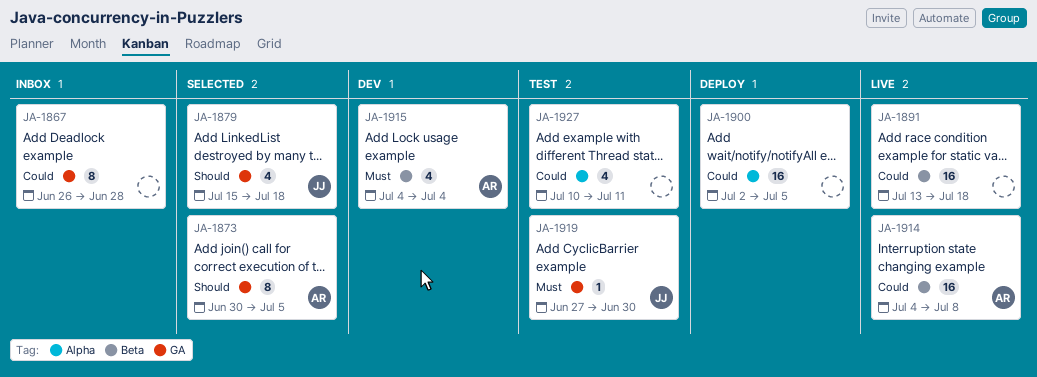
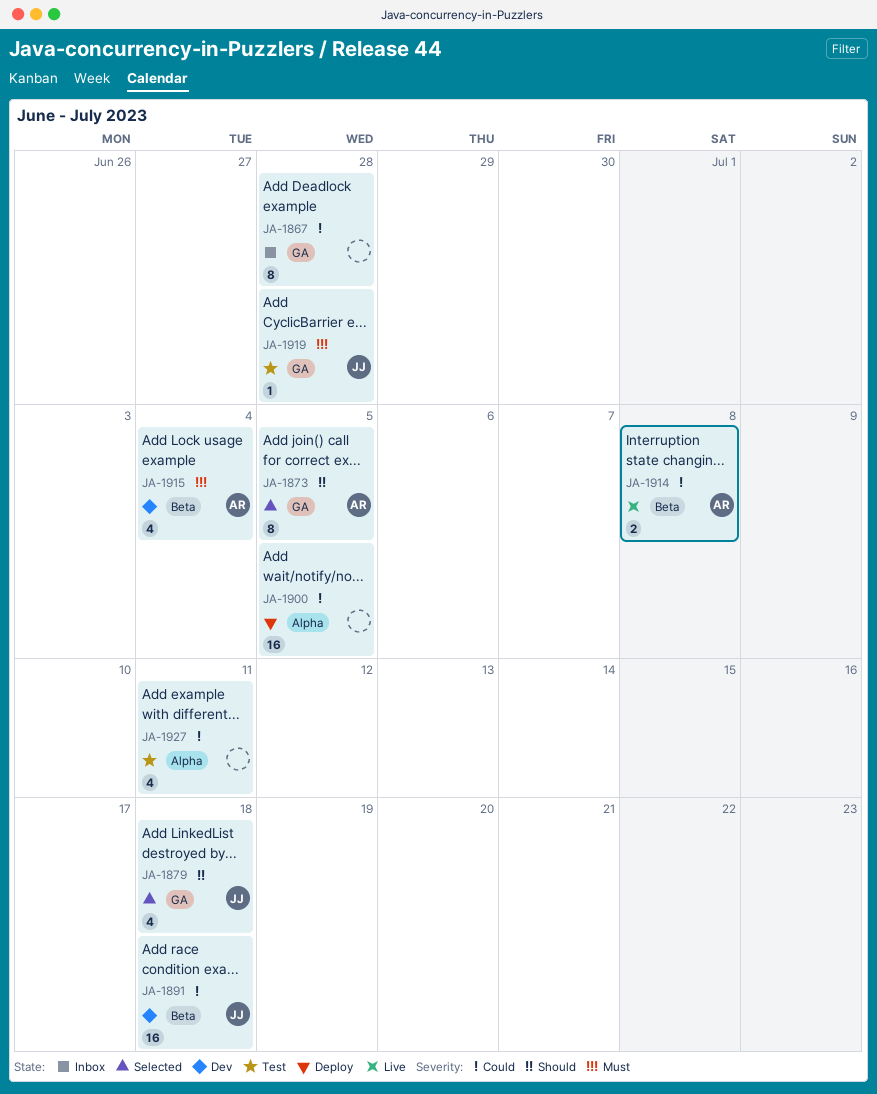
JA-1891, status: Live -> Dev
JA-1891, owner: none -> JJ
JA-1914, estimate: 16 -> 2
JA-1919, due: Jun 30 -> Jun 28

